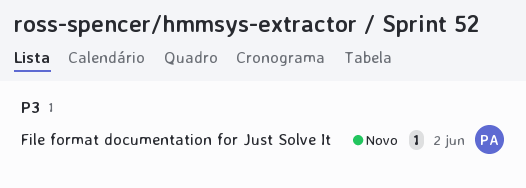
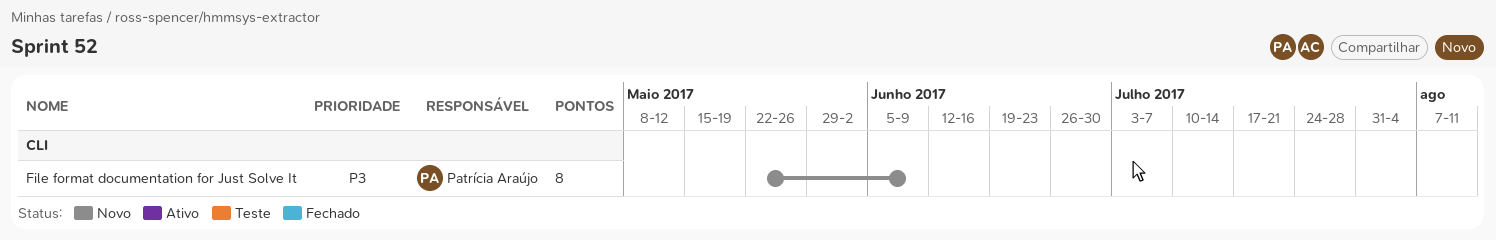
File format documentation for Just Solve It, estimate: 1 -> 8
File format documentation for Just Solve It, due: Jun 2 -> Jun 9

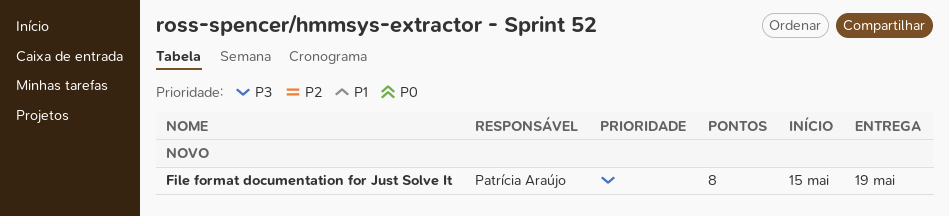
File format documentation for Just Solve It, start: May 22 -> May 15
File format documentation for Just Solve It, due: Jun 9 -> May 19

